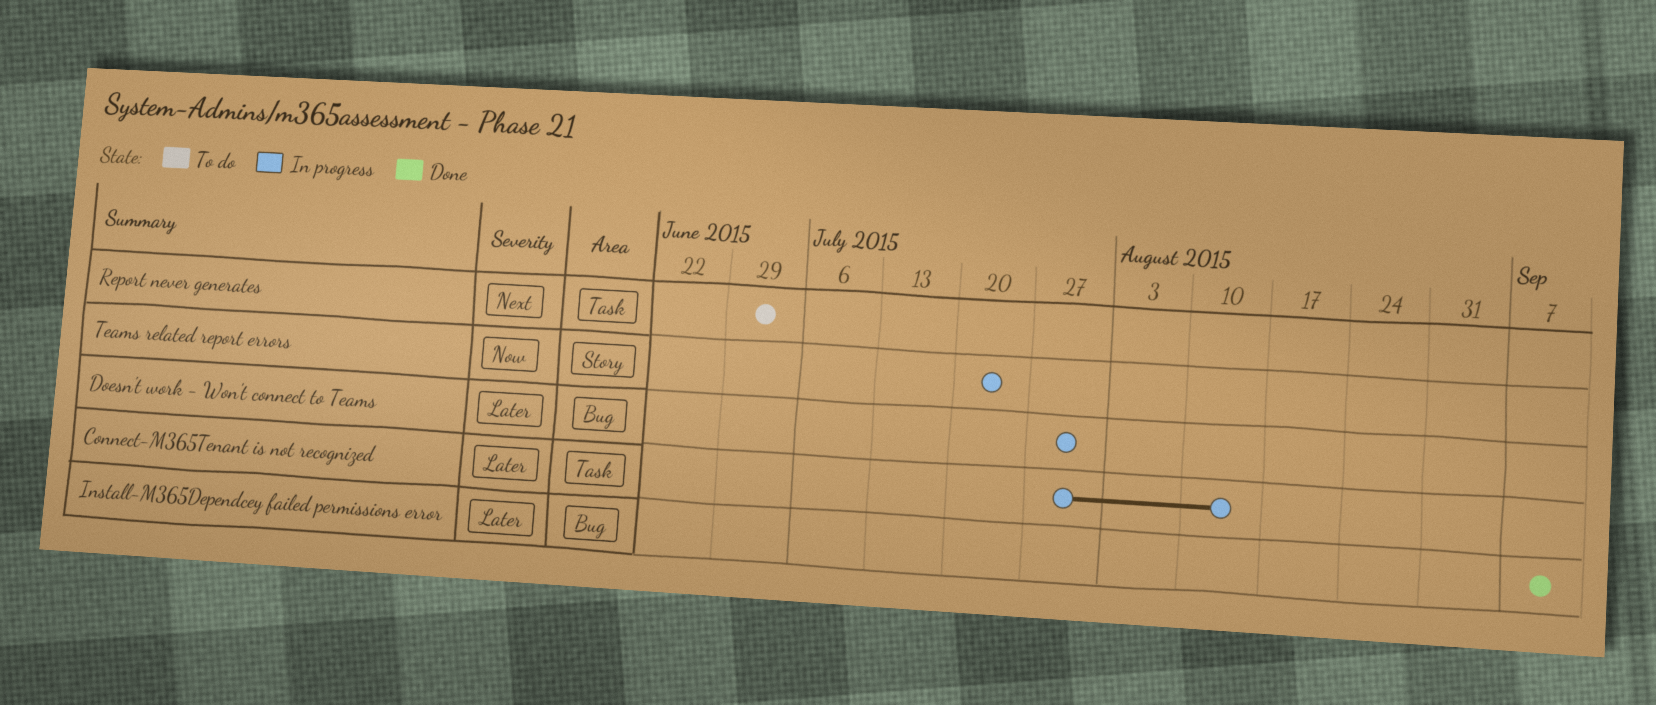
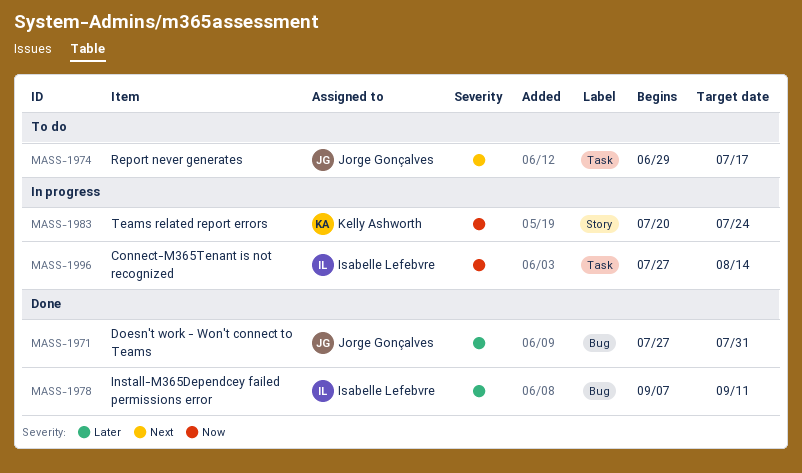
Connect-M365Tenant is not recognized, priority: Later -> Now
Doesn't work - Won't connect to Teams, status: In progress -> Done
Report never generates, due: Jul 3 -> Jul 17

